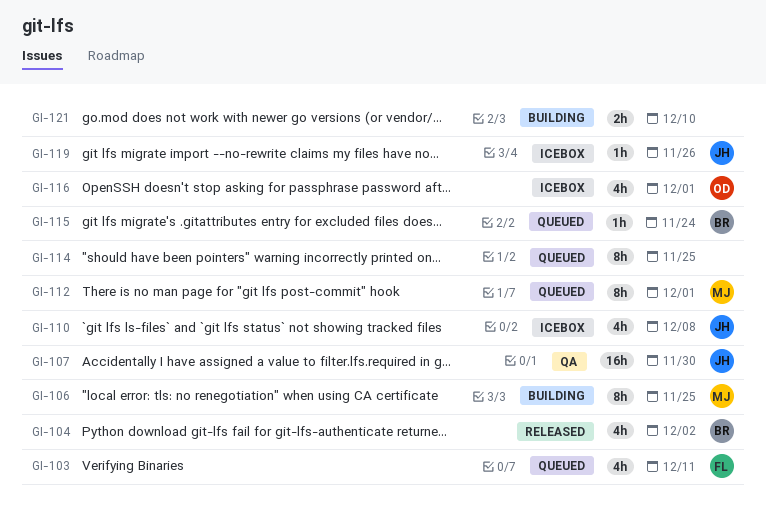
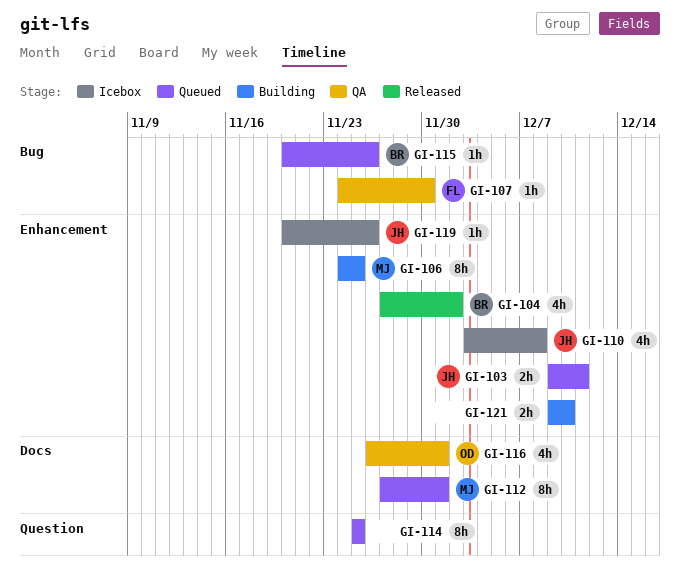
GI-103, owner: FL -> JH
GI-103, estimate: 4h -> 2h
GI-107, owner: JH -> FL
GI-107, estimate: 16h -> 1h
GI-115, due: Nov 24 -> Nov 26
GI-116, status: Icebox -> QA

